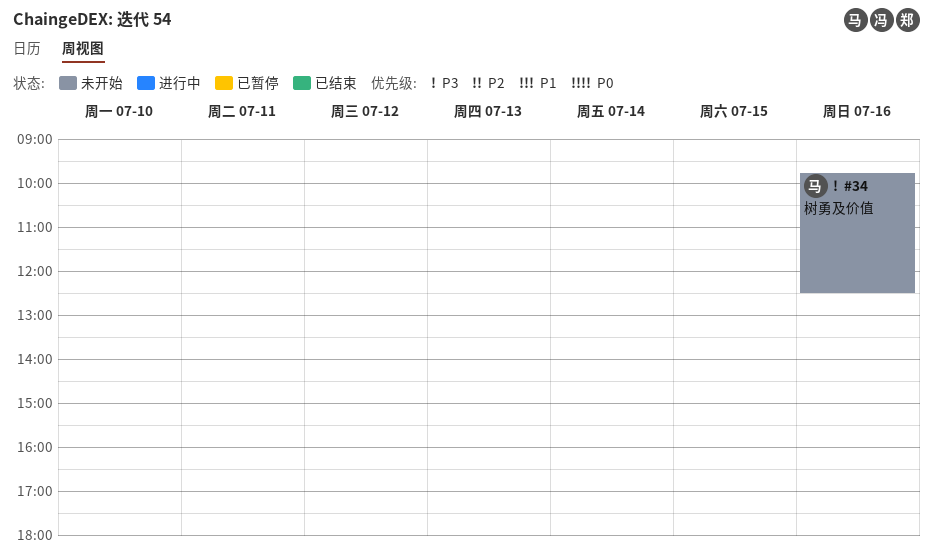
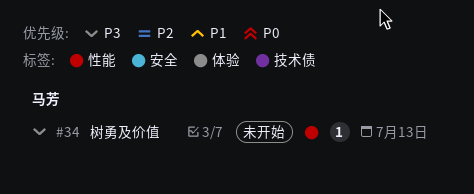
#34, day: Jul 16 -> Jul 13

